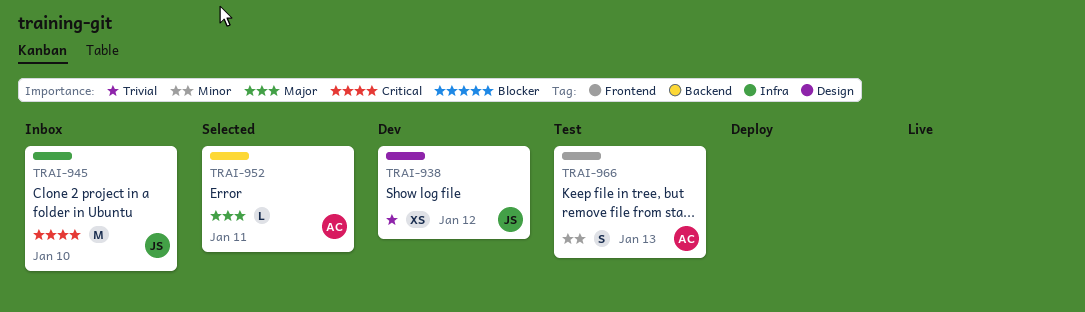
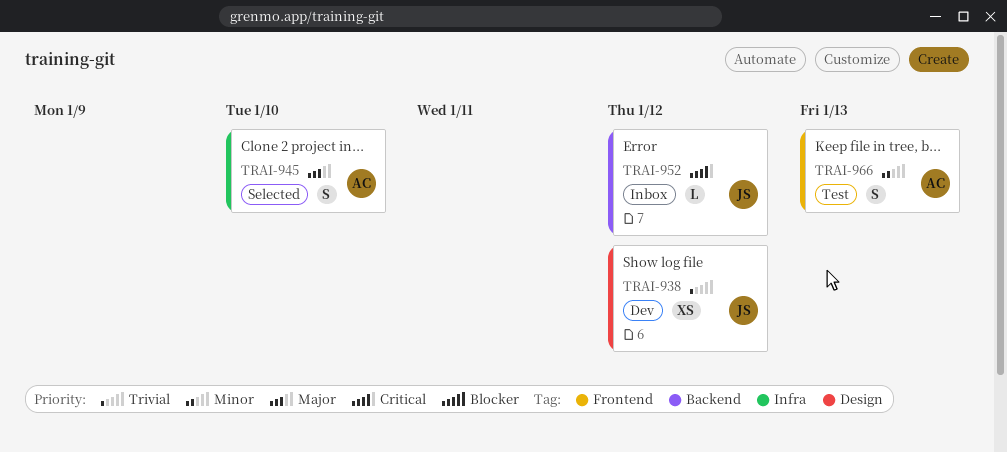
TRAI-945, status: Inbox -> Selected
TRAI-945, owner: JS -> AC
TRAI-945, priority: Critical -> Major
TRAI-945, estimate: M -> S
TRAI-952, status: Selected -> Inbox
TRAI-952, owner: AC -> JS
TRAI-952, priority: Major -> Critical
TRAI-952, due: Jan 11 -> Jan 12

